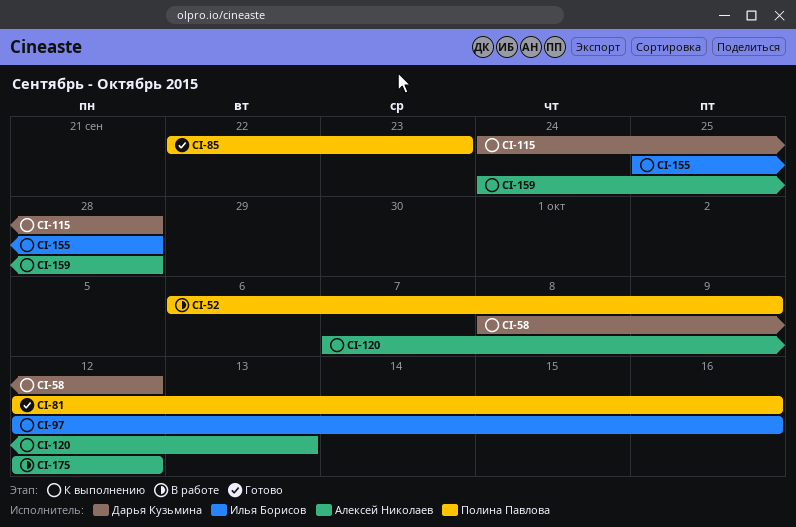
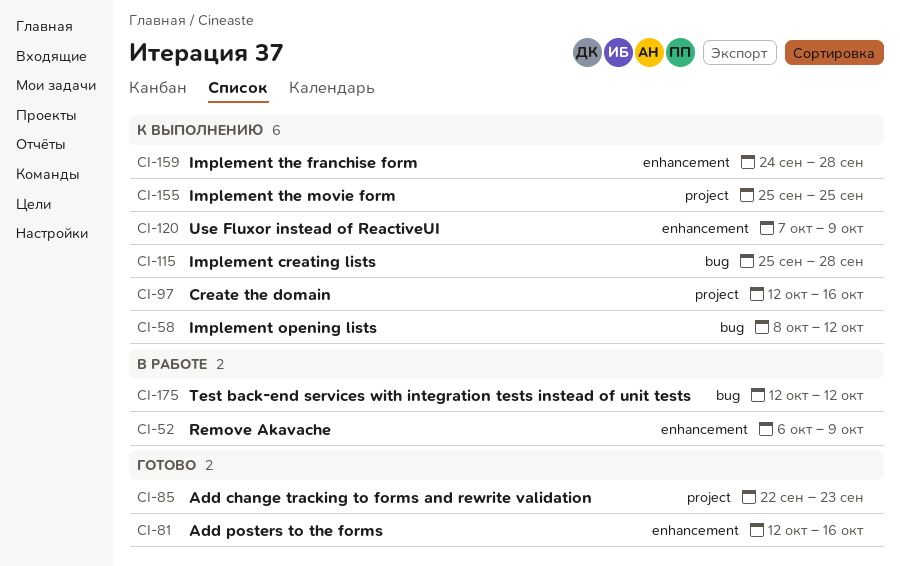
CI-115, start: Sep 24 -> Sep 25
CI-120, due: Oct 13 -> Oct 9
CI-155, due: Sep 28 -> Sep 25

